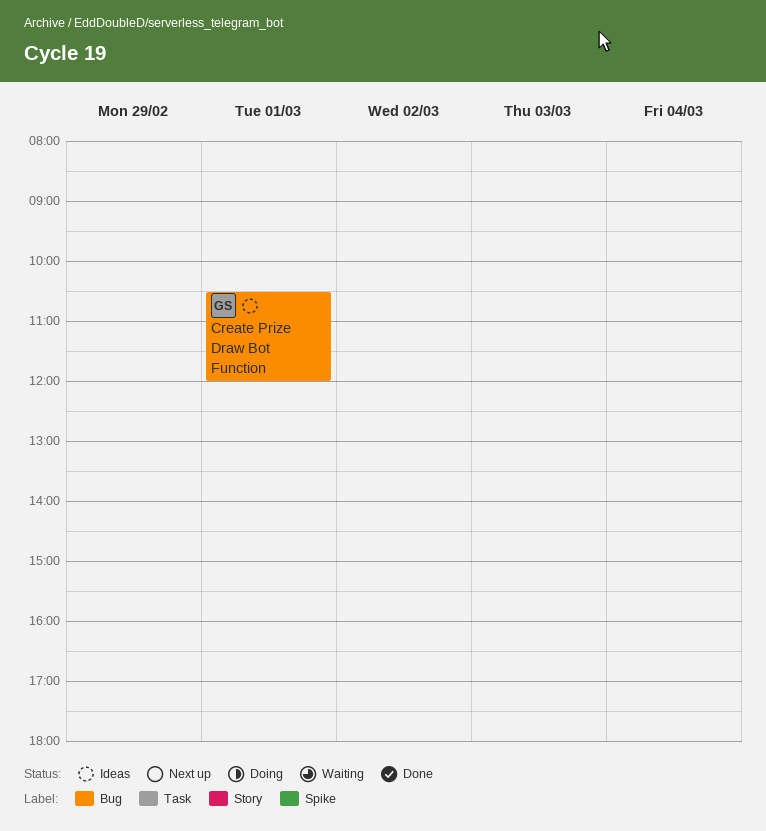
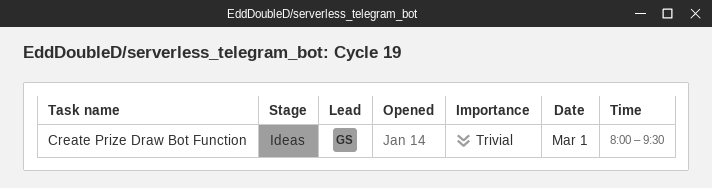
Create Prize Draw Bot Function, begins: 10:30 -> 08:00
Create Prize Draw Bot Function, ends: 12:00 -> 09:30

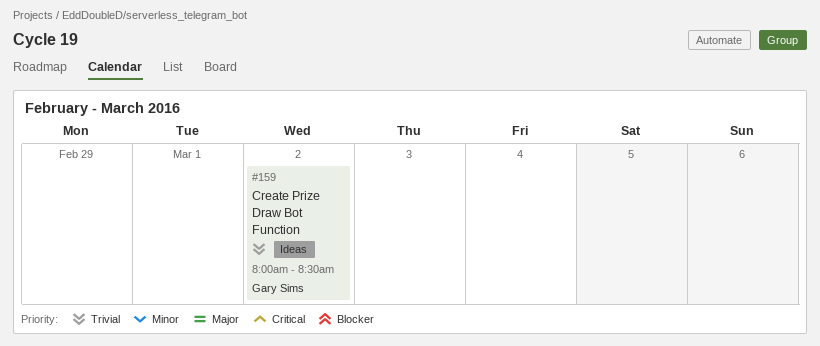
Create Prize Draw Bot Function, day: Mar 1 -> Mar 2
Create Prize Draw Bot Function, ends: 09:30 -> 08:30

